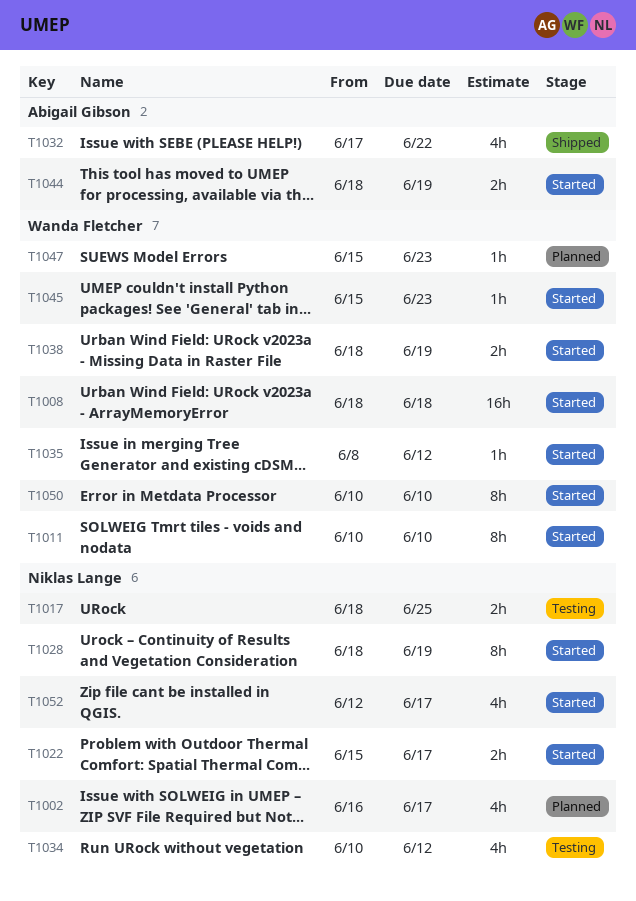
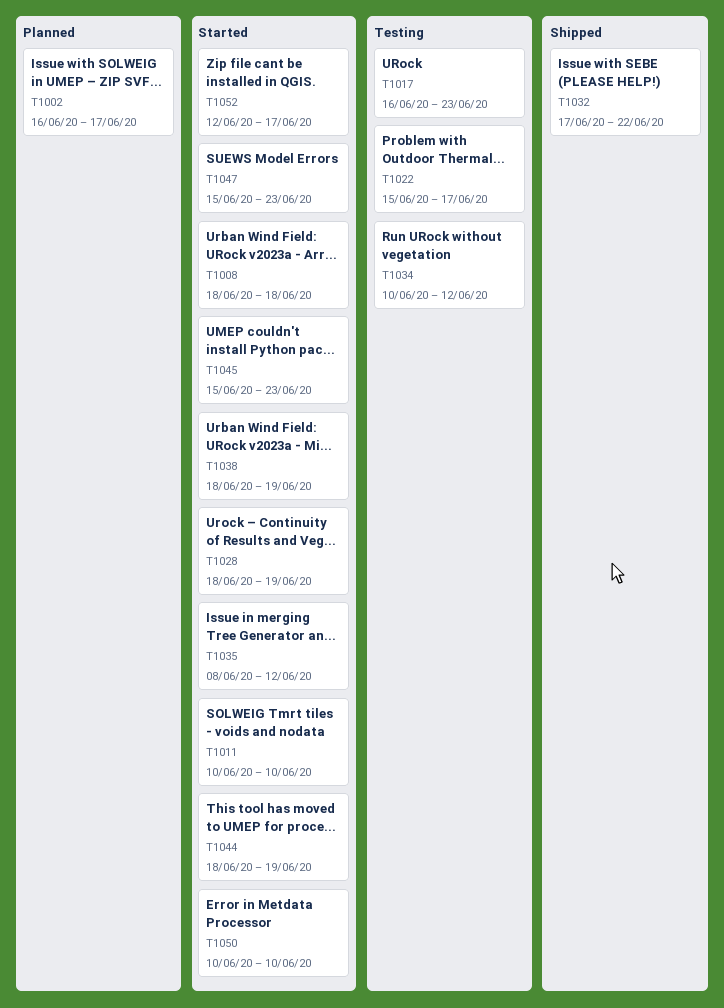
T1017, start: Jun 18 -> Jun 16
T1017, due: Jun 25 -> Jun 23
T1022, status: Started -> Testing
T1047, status: Planned -> Started

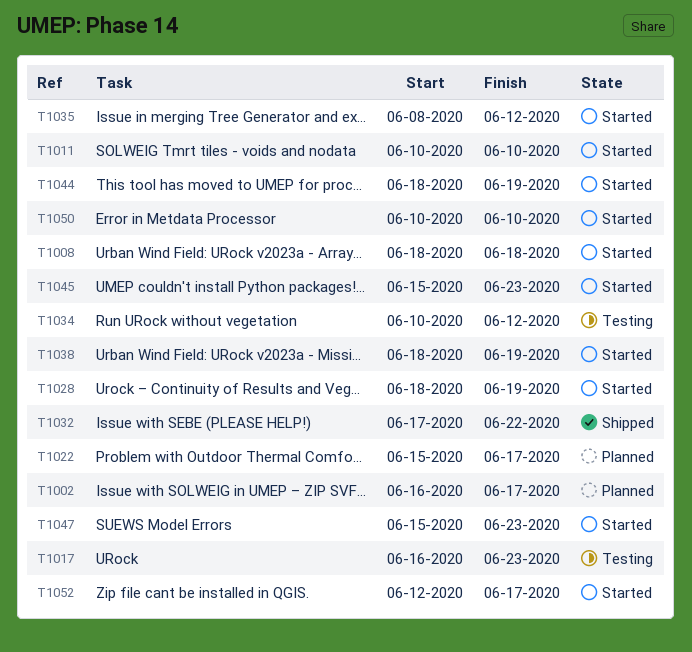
T1022, status: Testing -> Planned

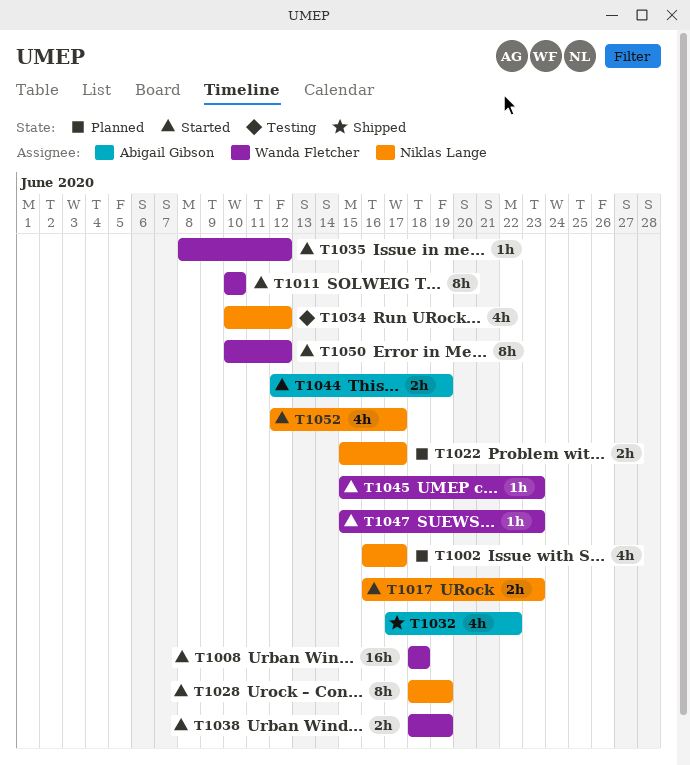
T1017, status: Testing -> Started
T1044, start: Jun 18 -> Jun 12
T1050, due: Jun 10 -> Jun 12

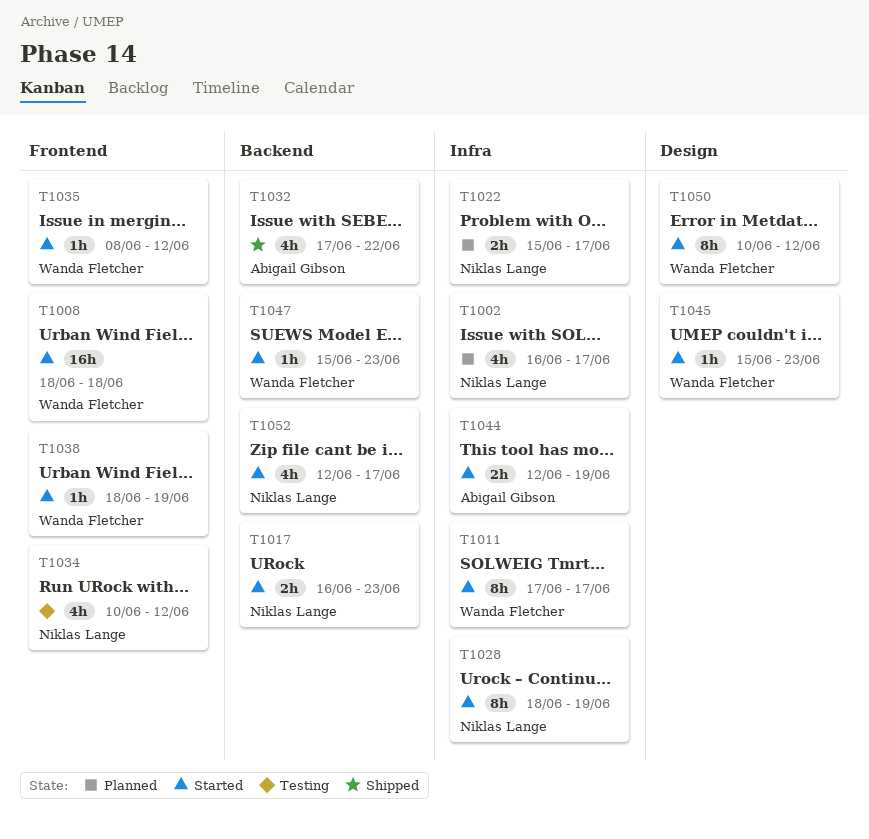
T1011, start: Jun 10 -> Jun 17
T1011, due: Jun 10 -> Jun 17
T1038, estimate: 2h -> 1h

